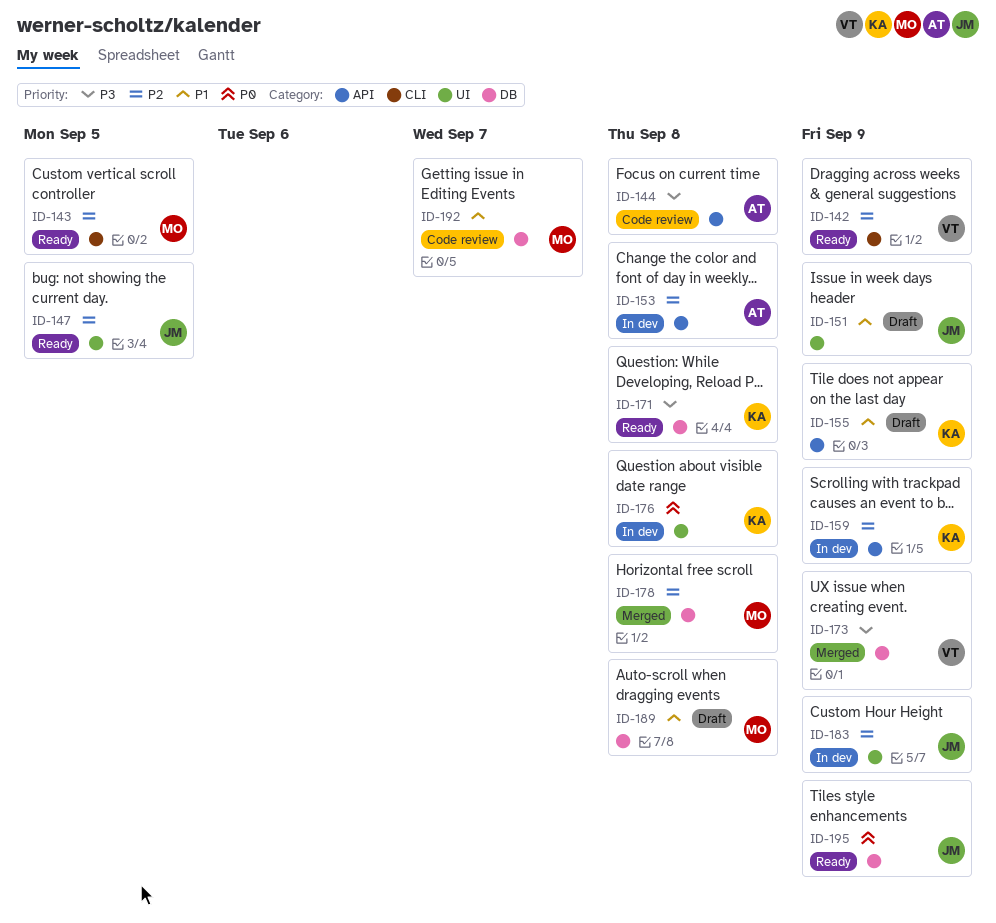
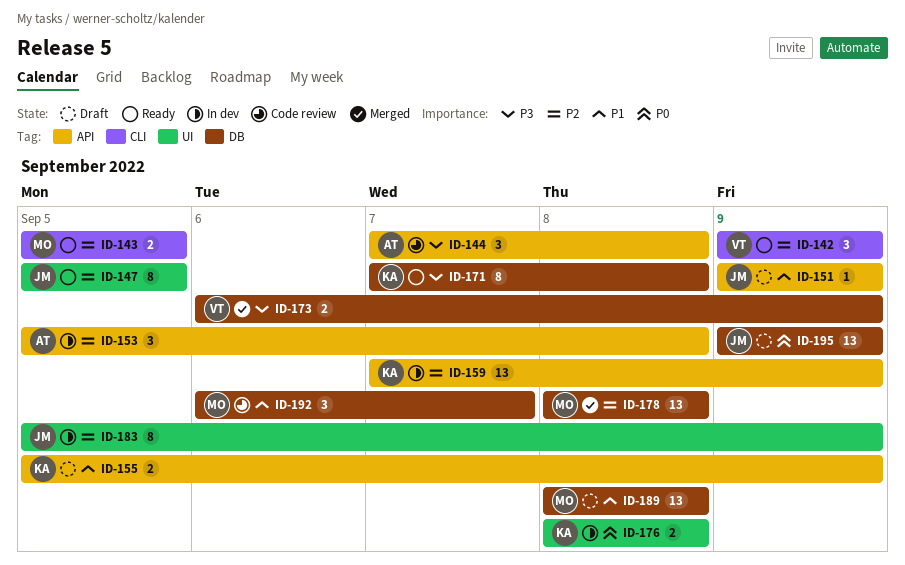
ID-151, label: UI -> API
ID-195, status: Ready -> Draft

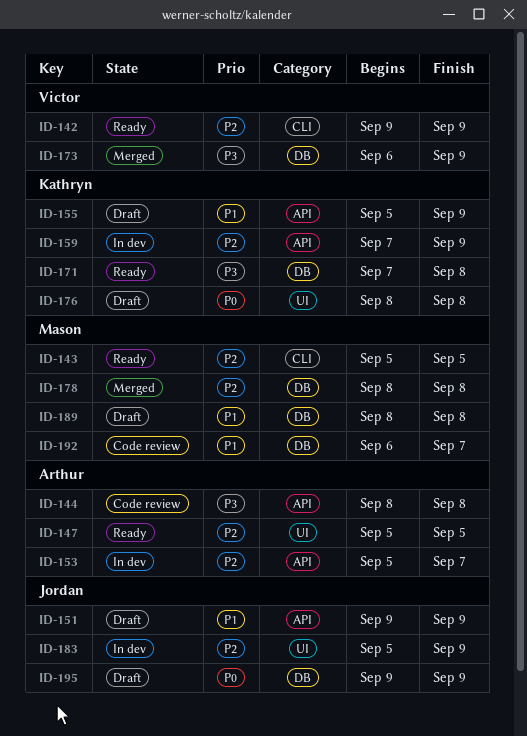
ID-144, start: Sep 7 -> Sep 8
ID-147, owner: Jordan -> Arthur
ID-153, due: Sep 8 -> Sep 7
ID-176, status: In dev -> Draft

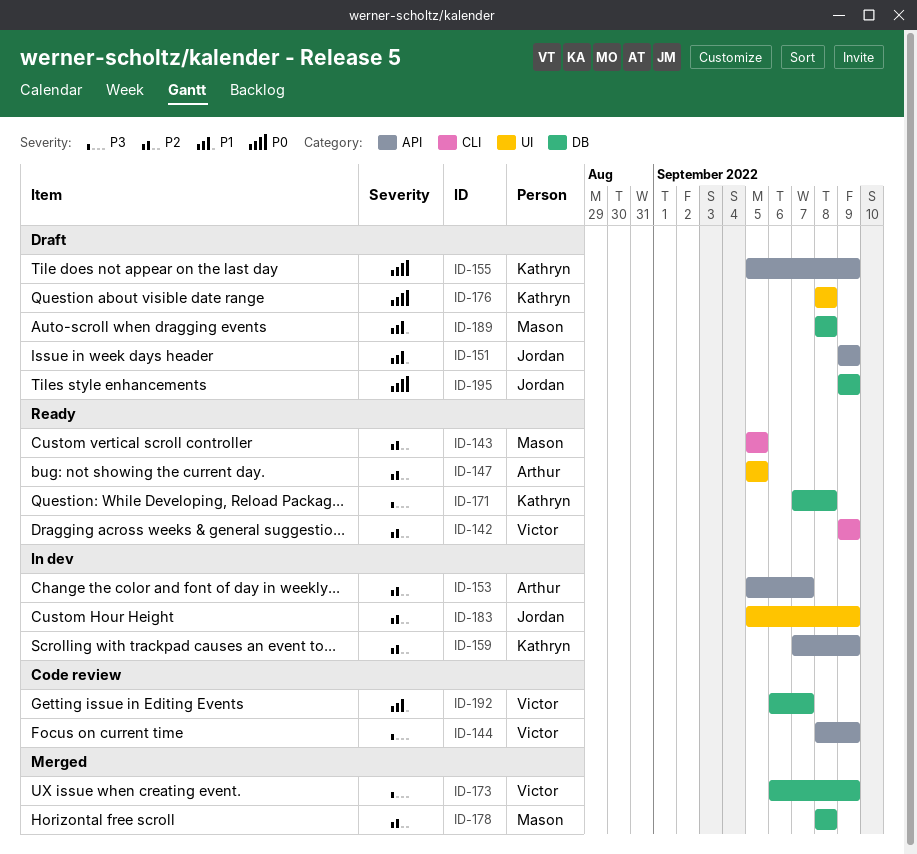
ID-144, owner: Arthur -> Victor
ID-144, due: Sep 8 -> Sep 9
ID-155, priority: P1 -> P0
ID-192, owner: Mason -> Victor

